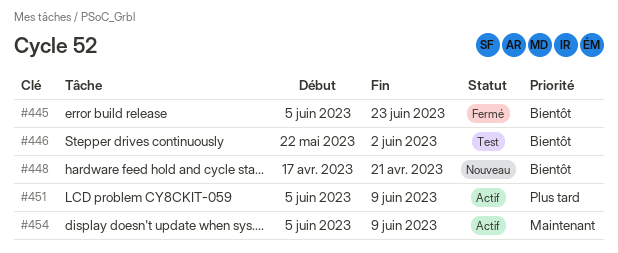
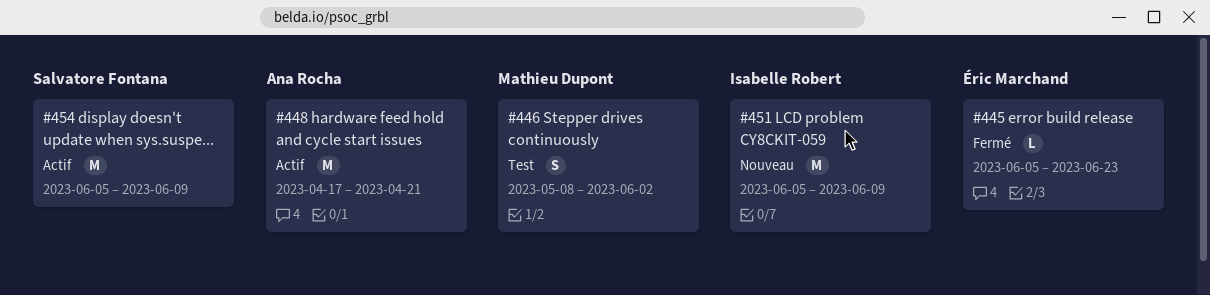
#446, start: May 22 -> May 8
#448, status: Nouveau -> Actif
#451, status: Actif -> Nouveau

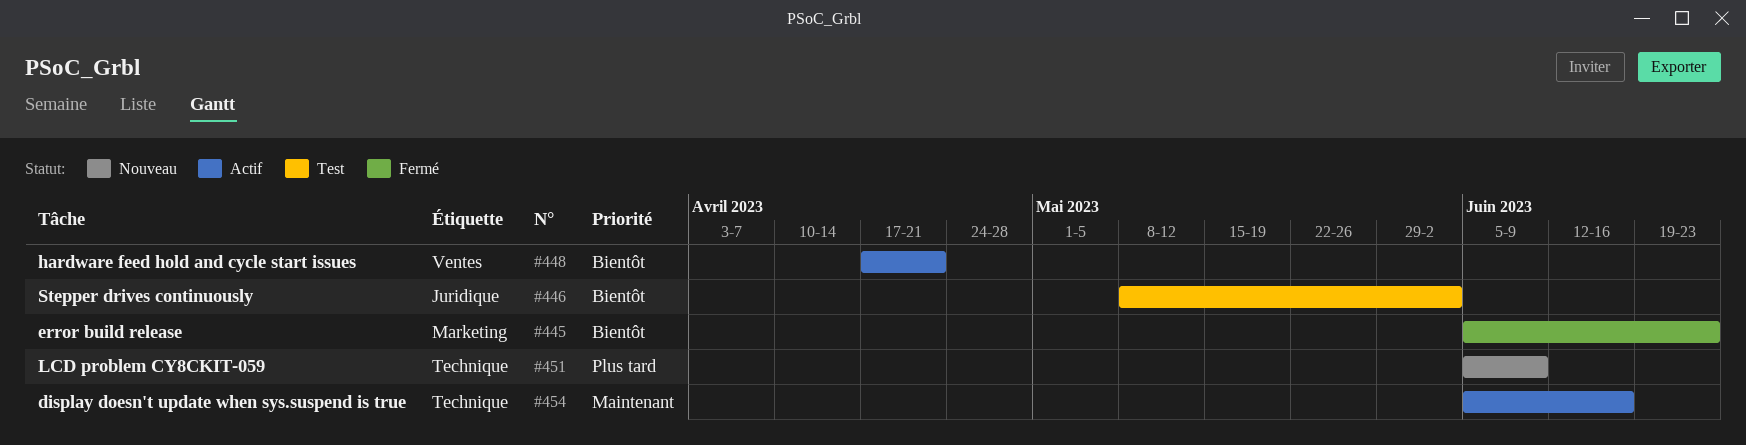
#454, due: Jun 9 -> Jun 16

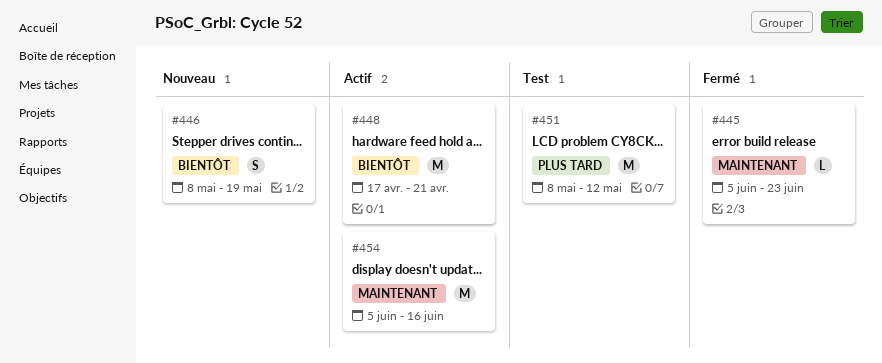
#445, priority: Bientôt -> Maintenant
#446, status: Test -> Nouveau
#446, due: Jun 2 -> May 19
#451, status: Nouveau -> Test
#451, start: Jun 5 -> May 8
#451, due: Jun 9 -> May 12

